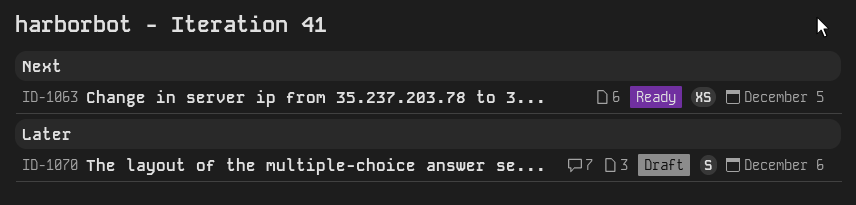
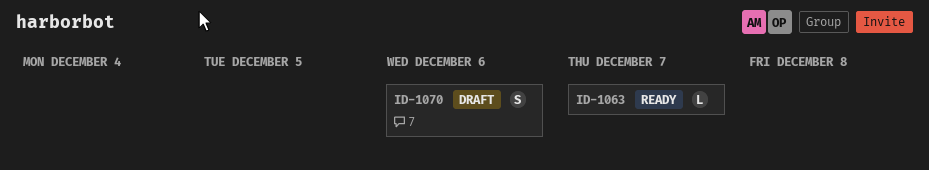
ID-1063, estimate: XS -> L
ID-1063, due: Dec 5 -> Dec 7

